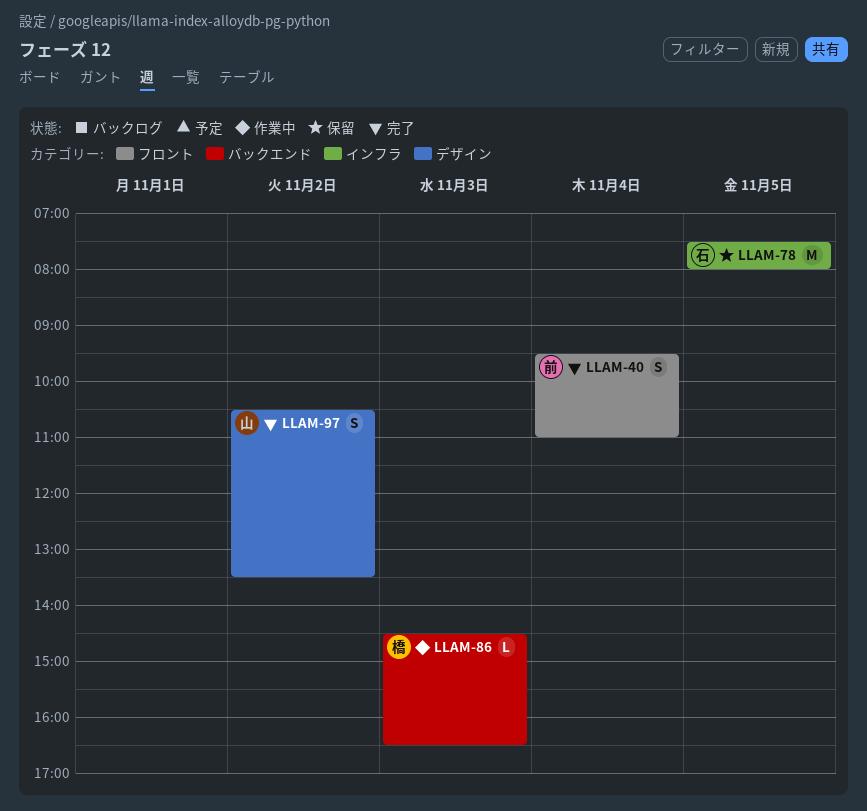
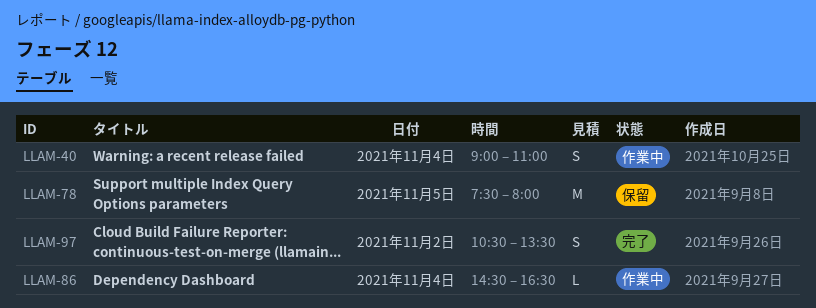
LLAM-40, status: 完了 -> 作業中
LLAM-40, begins: 09:30 -> 09:00
LLAM-86, day: Nov 3 -> Nov 4

